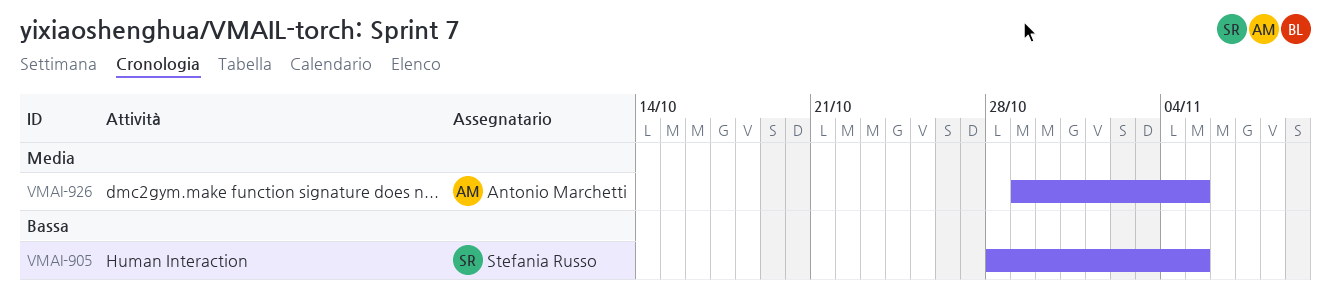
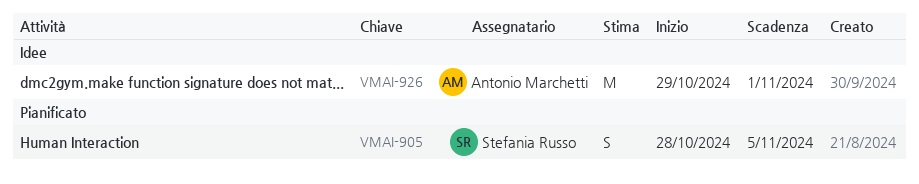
VMAI-926, due: Nov 5 -> Nov 1

